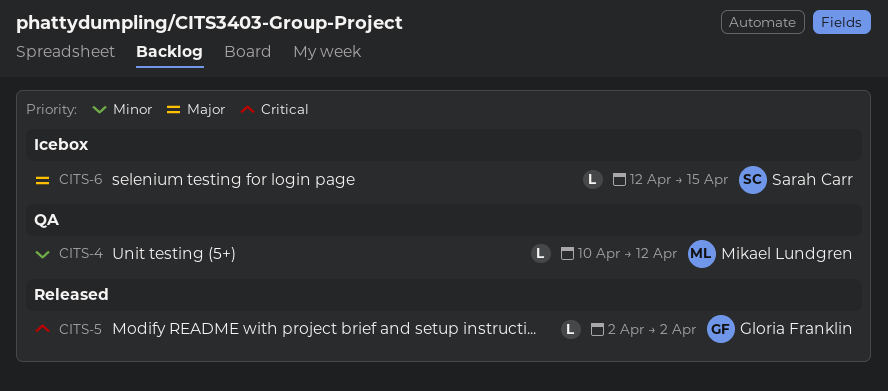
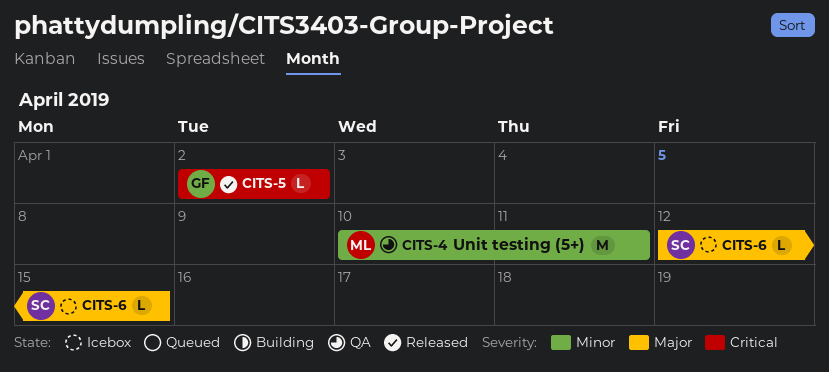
CITS-4, estimate: L -> M
CITS-4, due: Apr 12 -> Apr 11

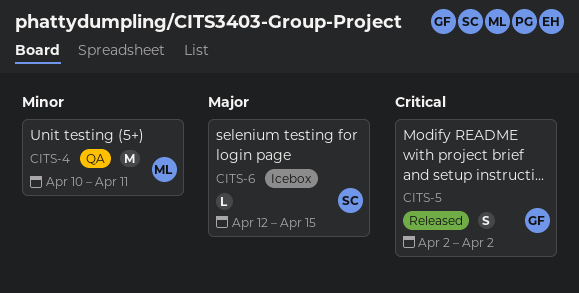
CITS-5, estimate: L -> S

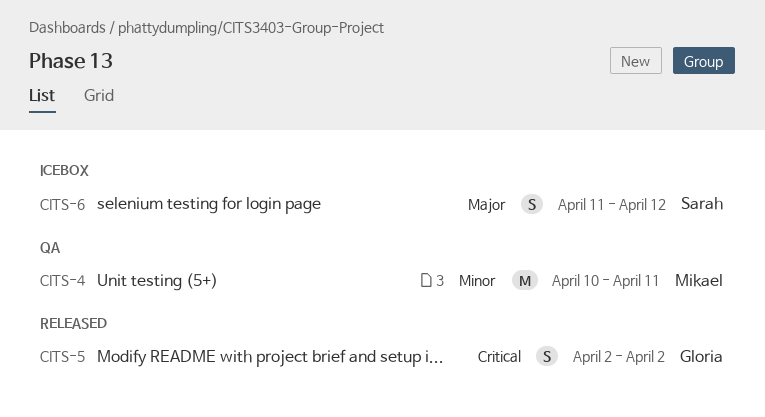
CITS-6, estimate: L -> S
CITS-6, start: Apr 12 -> Apr 11
CITS-6, due: Apr 15 -> Apr 12

